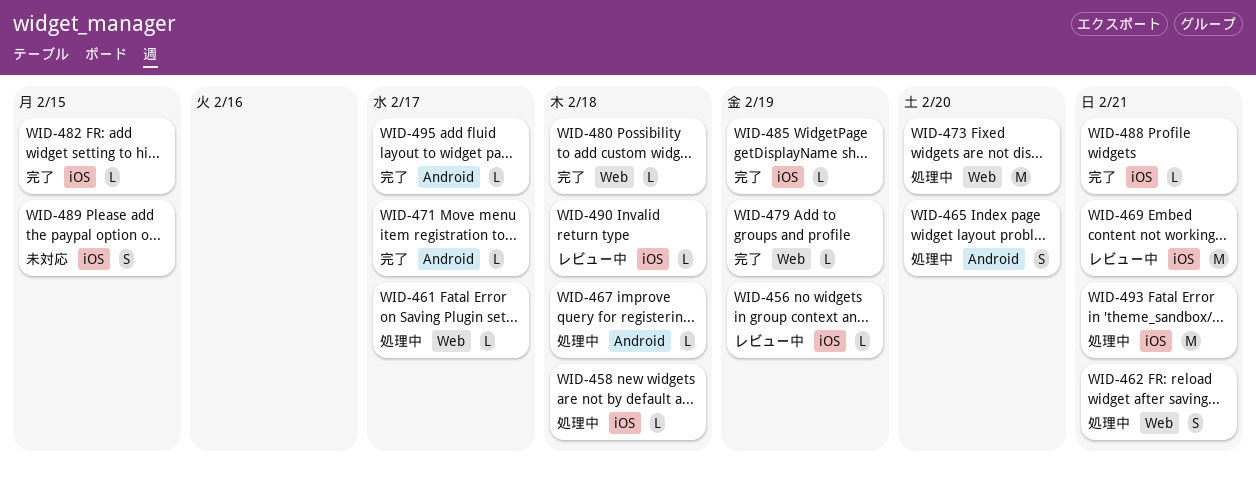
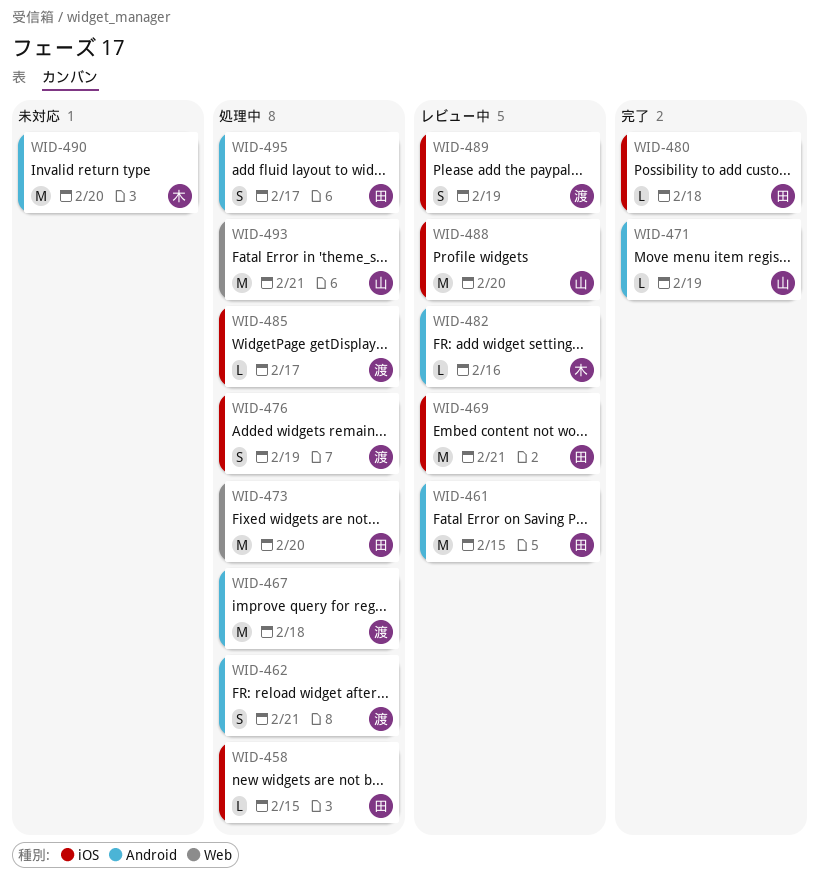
WID-456: present -> none
WID-458, due: Feb 18 -> Feb 15
WID-461, status: 処理中 -> レビュー中
WID-461, label: Web -> Android
WID-461, estimate: L -> M
WID-461, due: Feb 17 -> Feb 15
WID-462, label: Web -> Android
WID-465: present -> none
WID-467, estimate: L -> M
WID-471, due: Feb 17 -> Feb 19
WID-476: none -> present
WID-479: present -> none
WID-480, label: Web -> iOS
WID-482, status: 完了 -> レビュー中
WID-482, label: iOS -> Android
WID-482, due: Feb 15 -> Feb 16
WID-485, status: 完了 -> 処理中
WID-485, due: Feb 19 -> Feb 17
WID-488, status: 完了 -> レビュー中
WID-488, estimate: L -> M
WID-488, due: Feb 21 -> Feb 20
WID-489, status: 未対応 -> レビュー中
WID-489, due: Feb 15 -> Feb 19
WID-490, status: レビュー中 -> 未対応
WID-490, label: iOS -> Android
WID-490, estimate: L -> M
WID-490, due: Feb 18 -> Feb 20
WID-493, label: iOS -> Web
WID-495, status: 完了 -> 処理中
WID-495, estimate: L -> S

